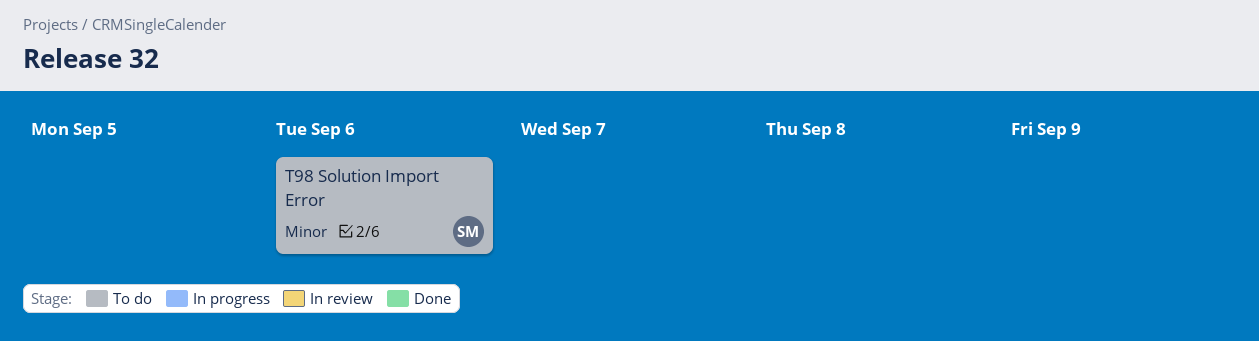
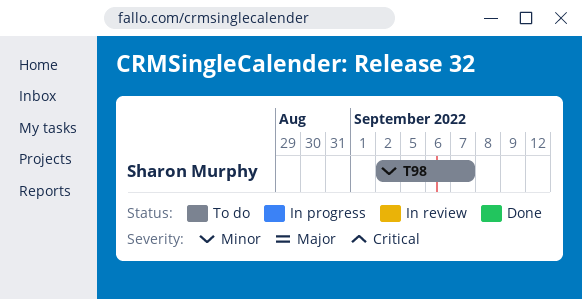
T98, due: Sep 6 -> Sep 7

